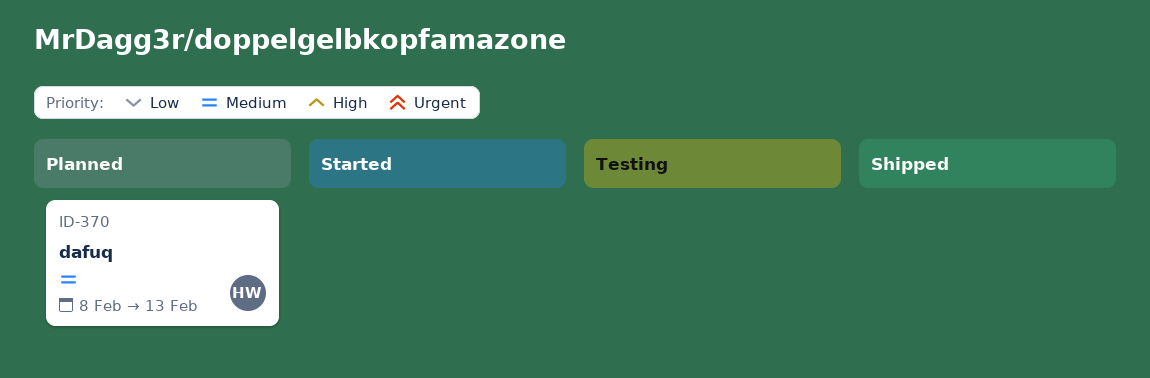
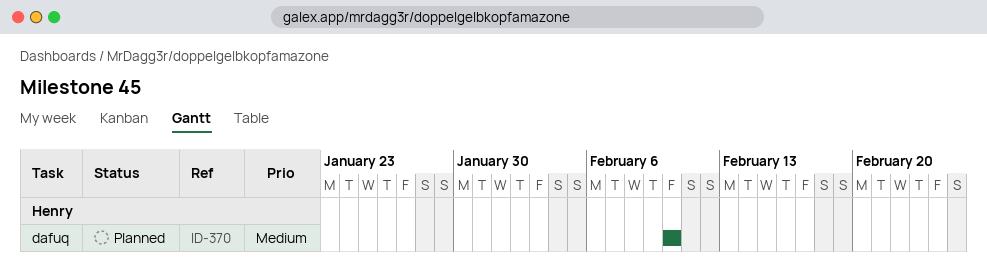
ID-370, start: Feb 8 -> Feb 10
ID-370, due: Feb 13 -> Feb 10

